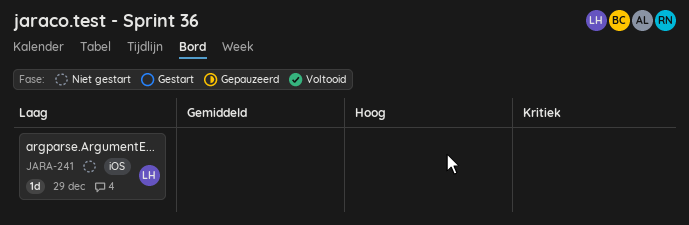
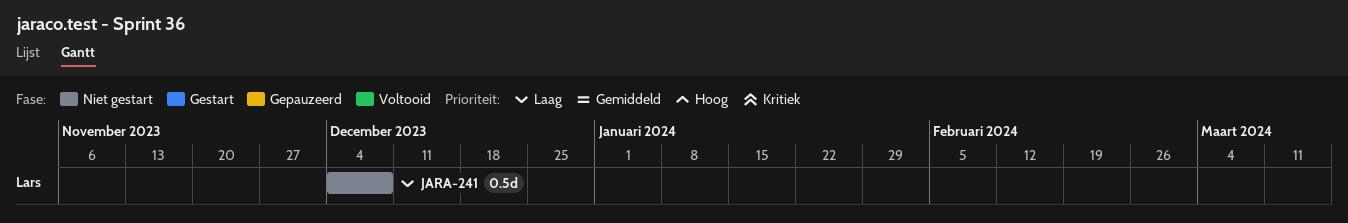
JARA-241, estimate: 1d -> 0.5d
JARA-241, due: Dec 29 -> Dec 8

